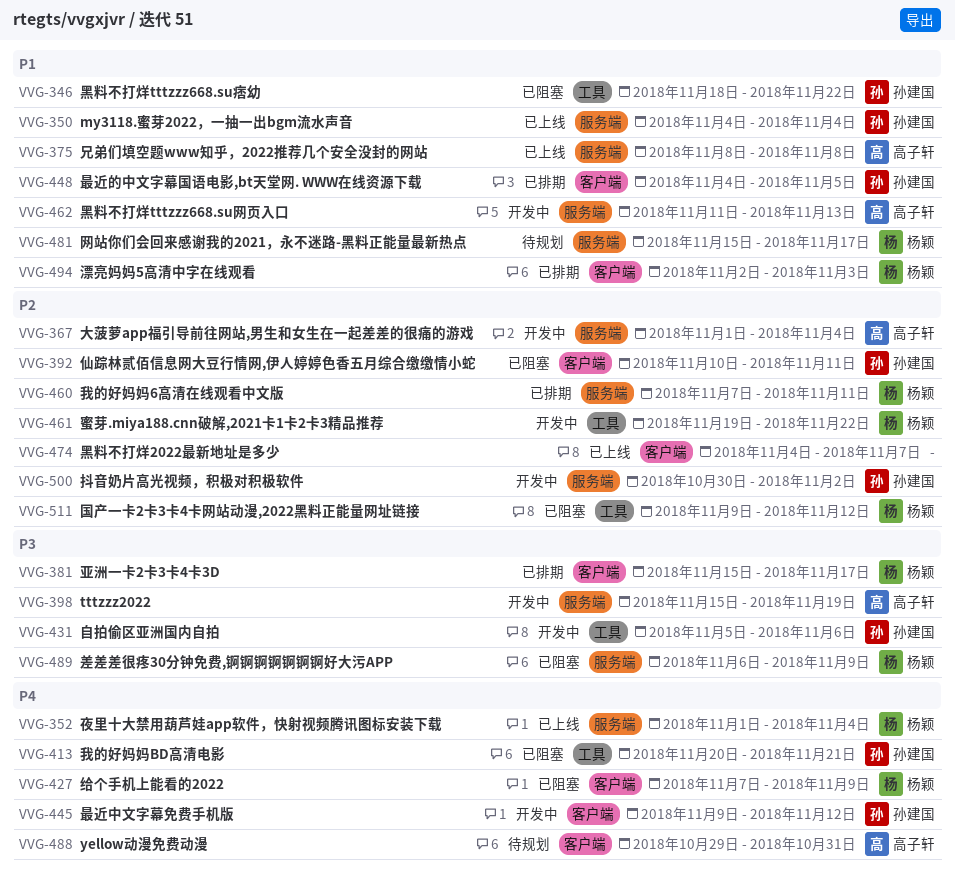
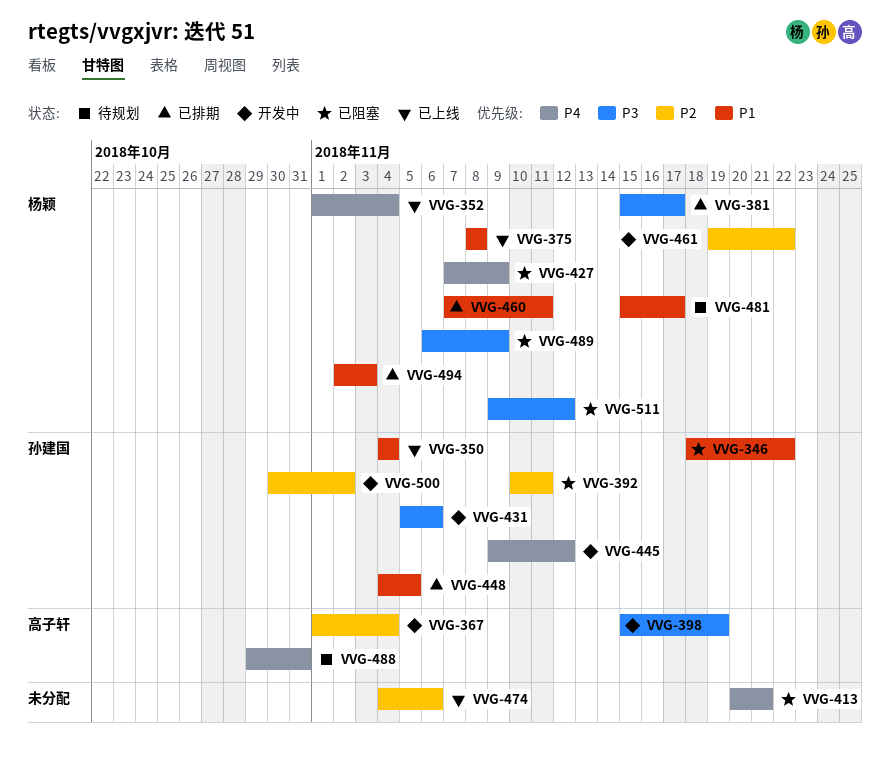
VVG-375, owner: 高子轩 -> 杨颖
VVG-413, owner: 孙建国 -> none
VVG-460, priority: P2 -> P1
VVG-462: present -> none
VVG-474, due: Nov 7 -> Nov 6
VVG-511, priority: P2 -> P3

